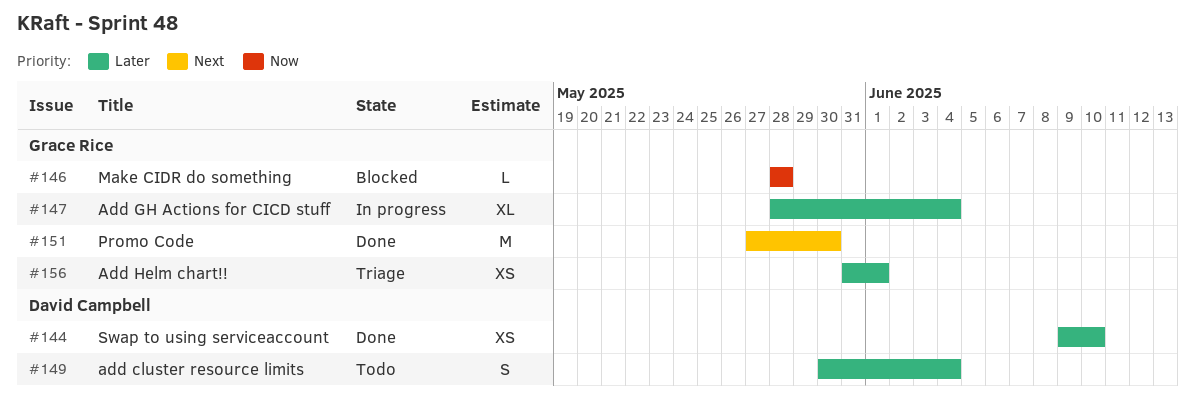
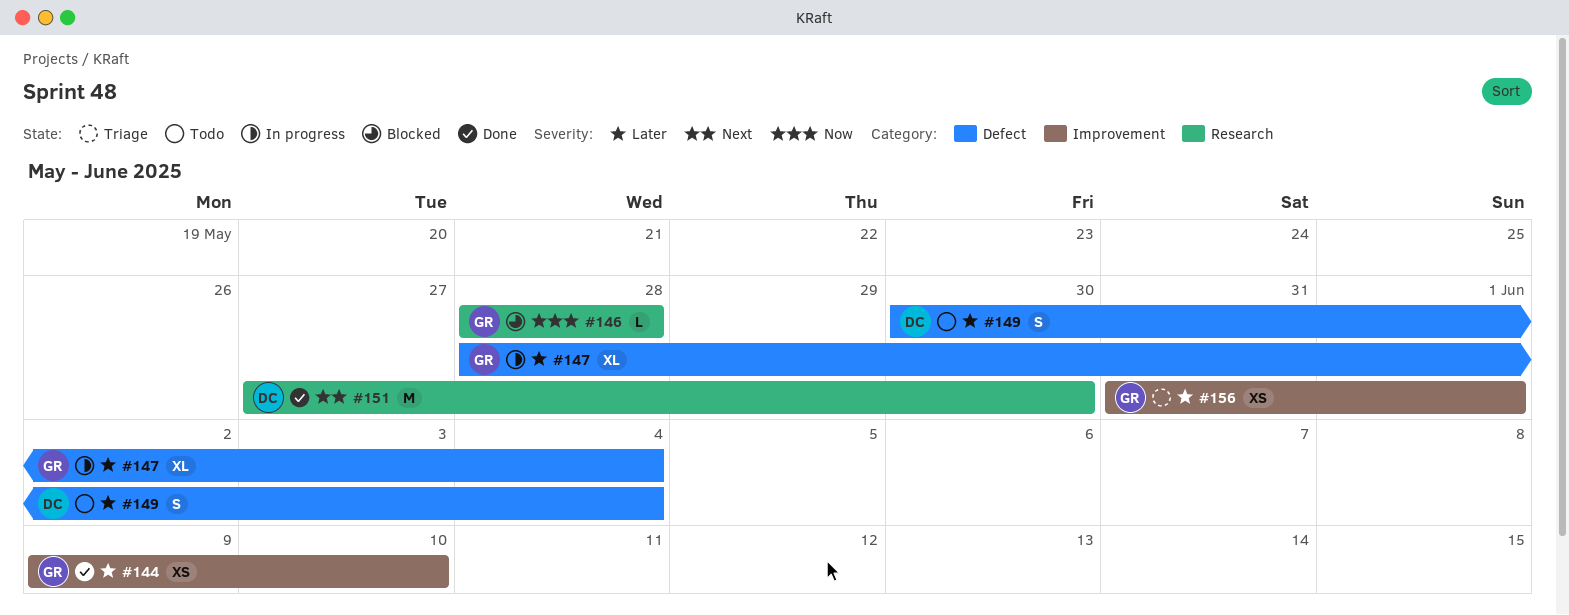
#144, owner: David Campbell -> Grace Rice
#151, owner: Grace Rice -> David Campbell

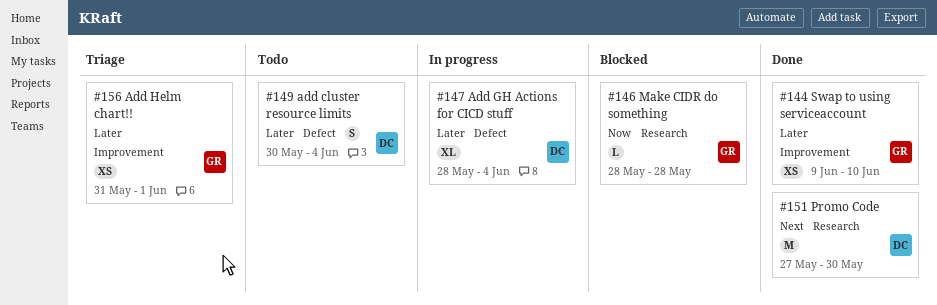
#147, owner: GR -> DC

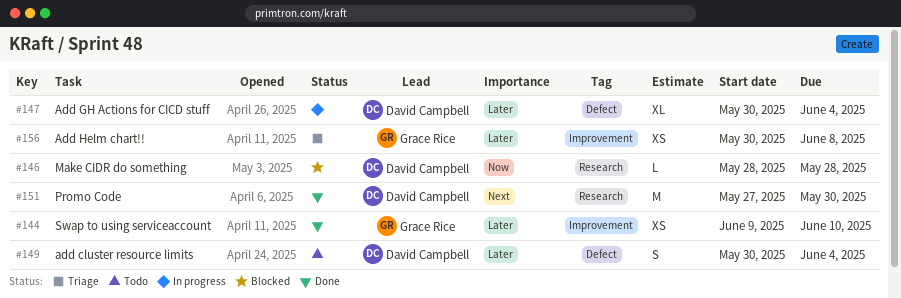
#146, owner: Grace Rice -> David Campbell
#147, start: May 28 -> May 30
#156, start: May 31 -> May 30
#156, due: Jun 1 -> Jun 8

